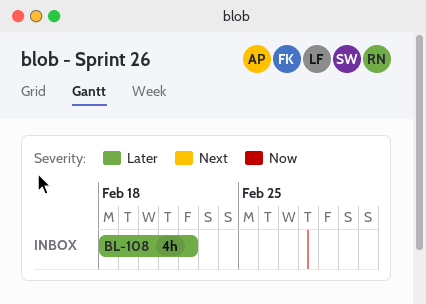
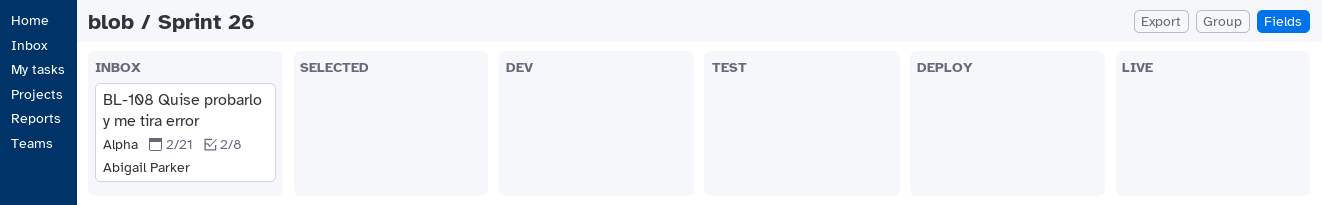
BL-108, due: Feb 22 -> Feb 21

